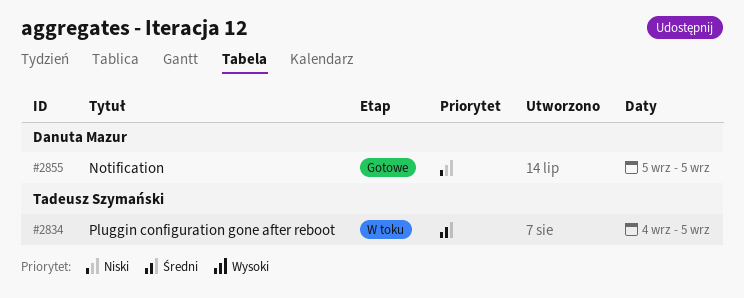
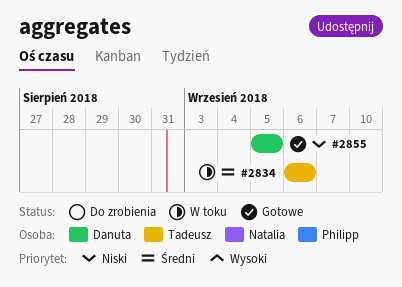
#2834, start: Sep 4 -> Sep 6
#2834, due: Sep 5 -> Sep 6

